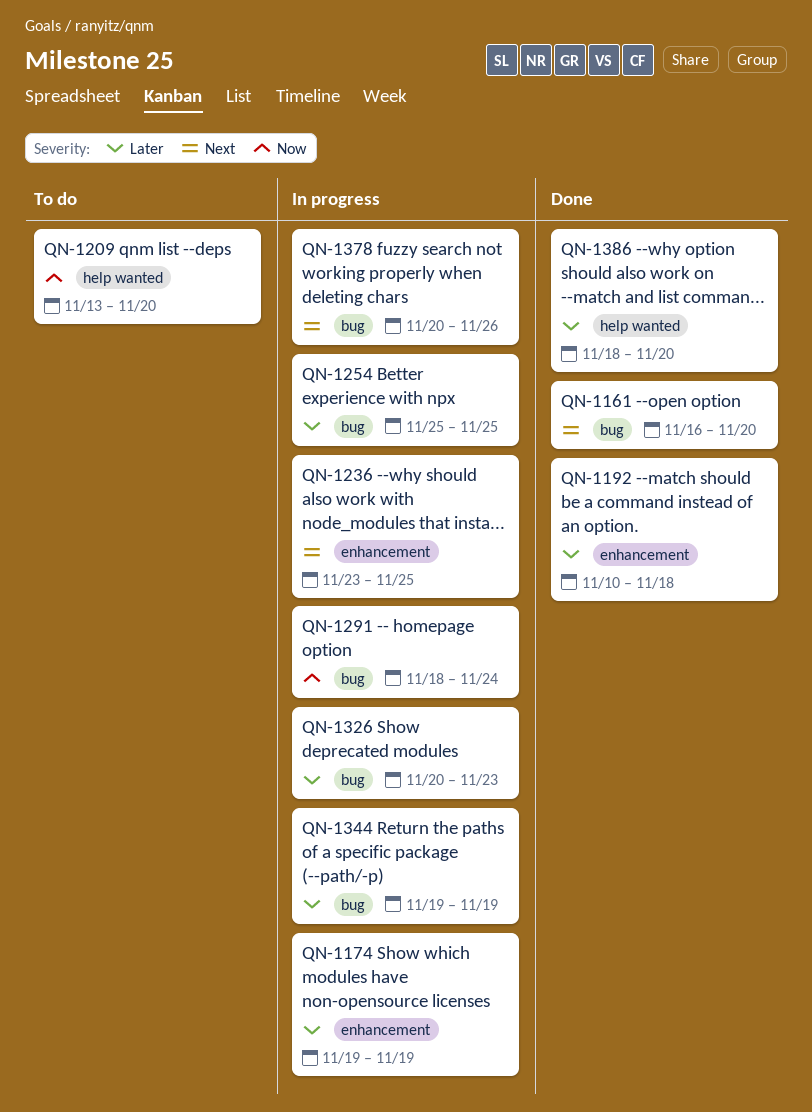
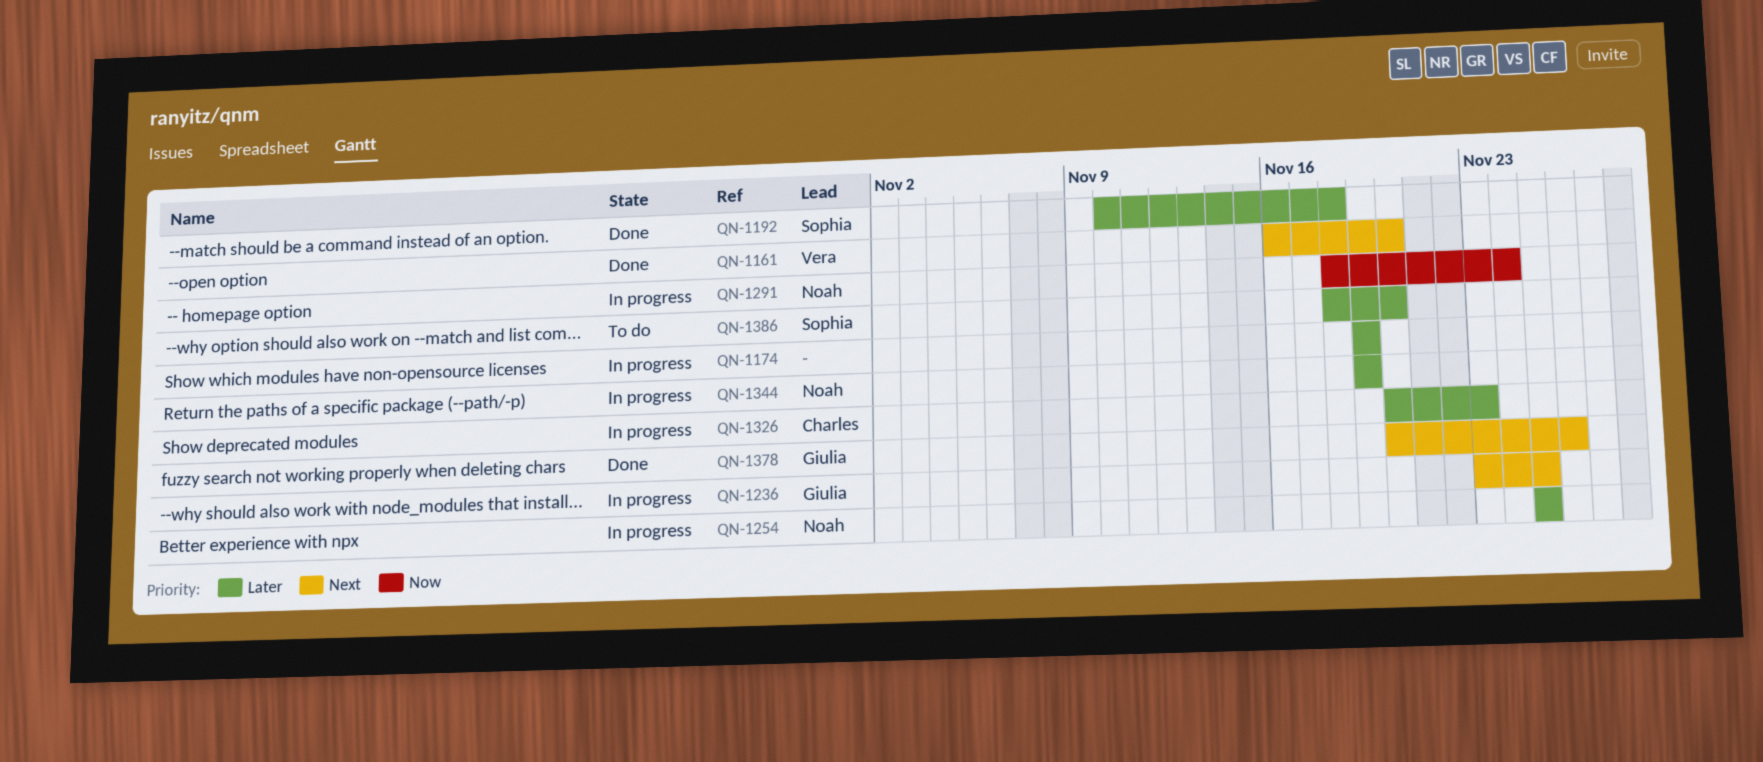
QN-1209: present -> none
QN-1378, status: In progress -> Done
QN-1386, status: Done -> To do

